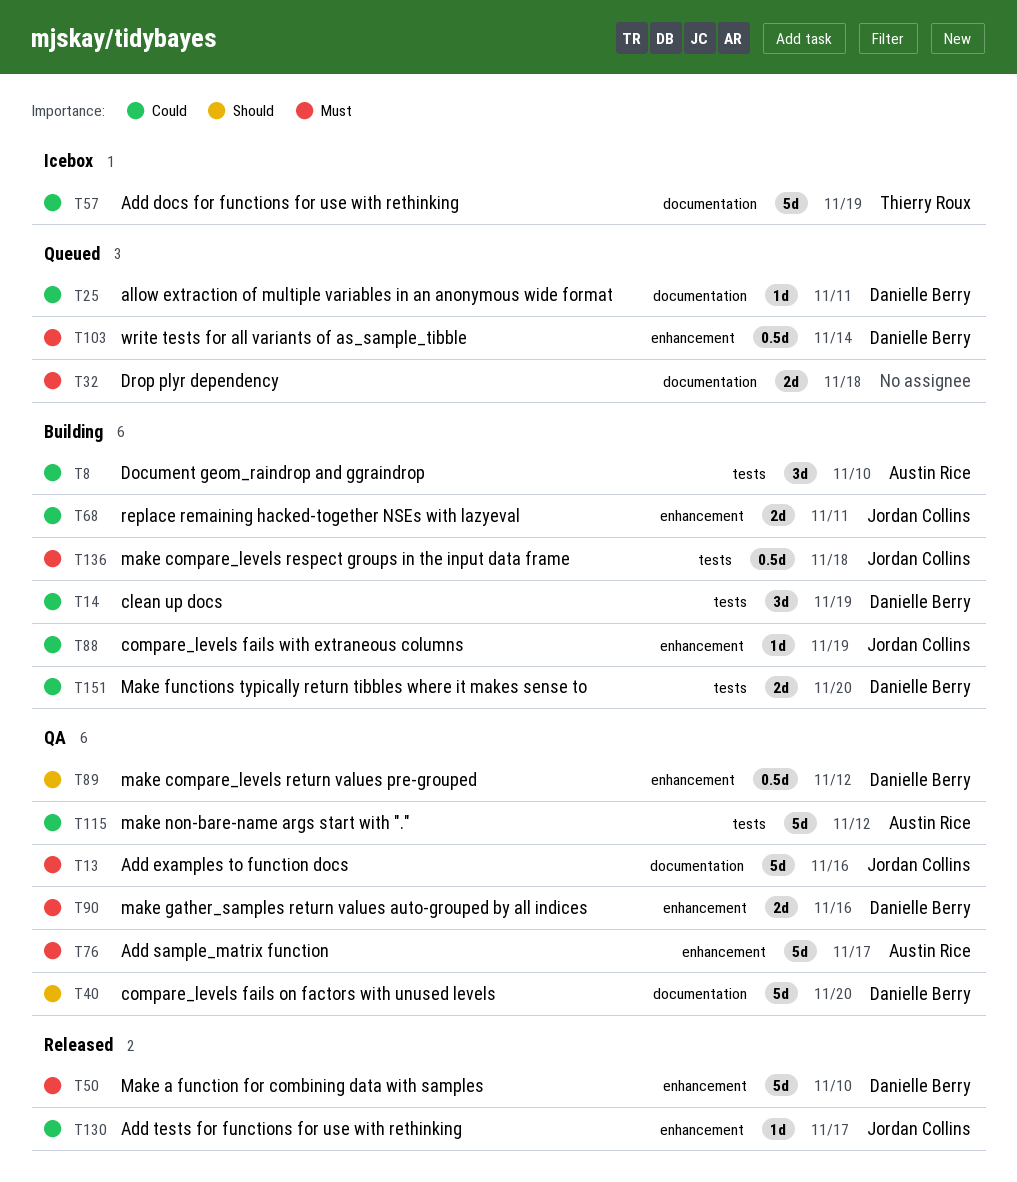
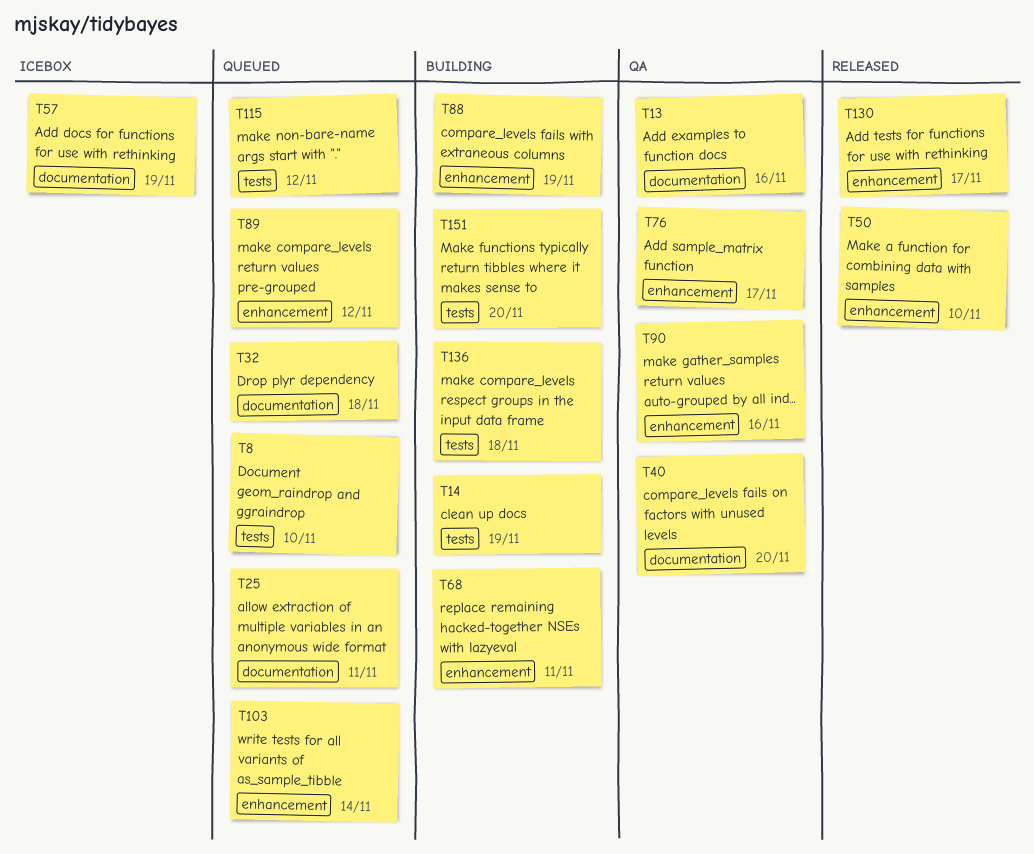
T8, status: Building -> Queued
T89, status: QA -> Queued
T115, status: QA -> Queued

